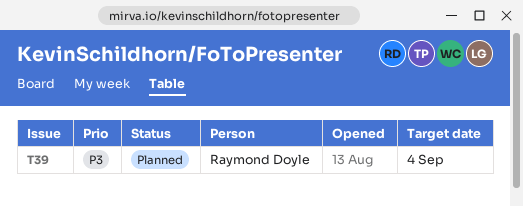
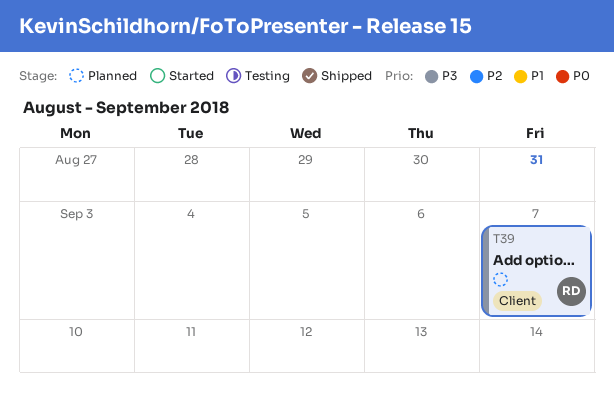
T39, due: Sep 4 -> Sep 7

